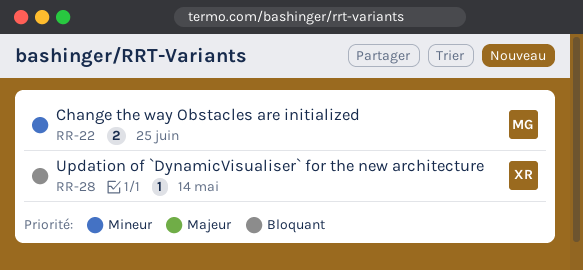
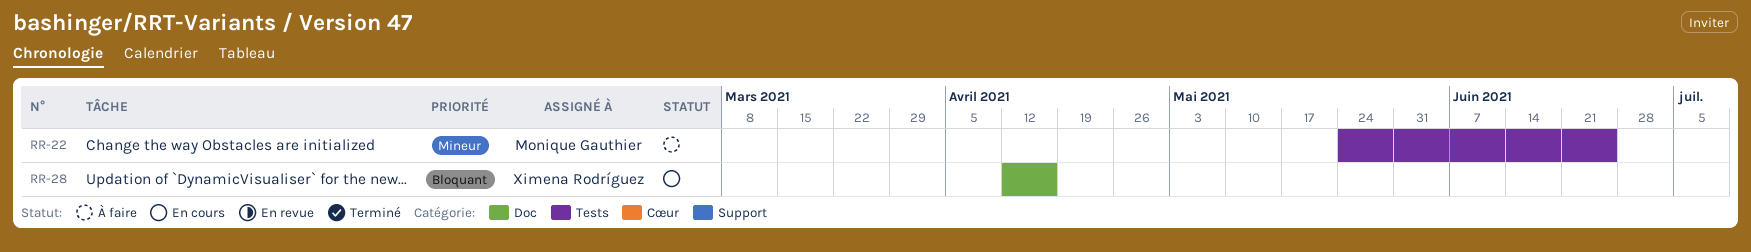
RR-28, due: May 14 -> Apr 16

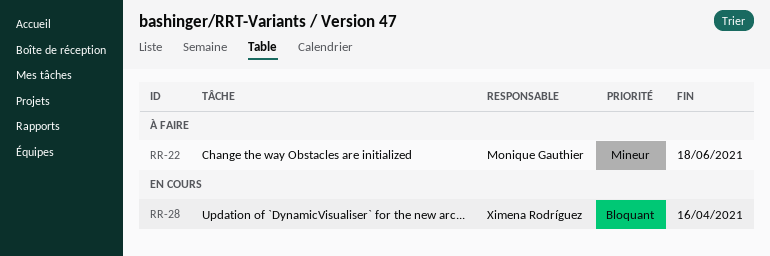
RR-22, due: Jun 25 -> Jun 18

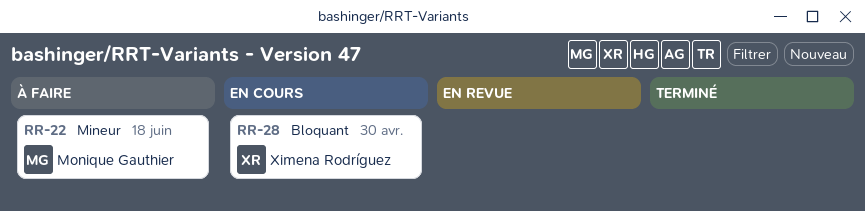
RR-28, due: Apr 16 -> Apr 30

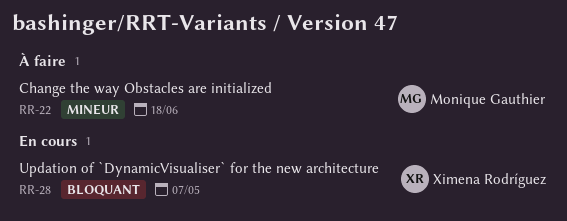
RR-28, due: Apr 30 -> May 7

